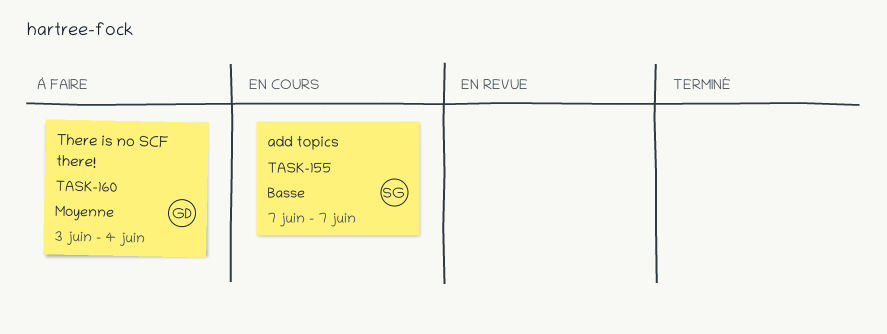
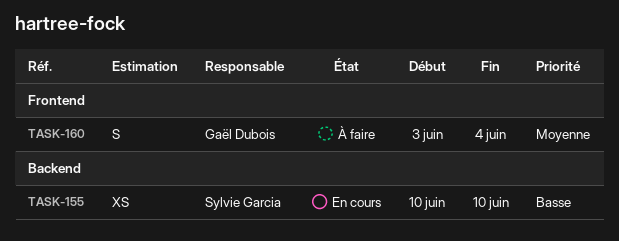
TASK-155, start: Jun 7 -> Jun 10
TASK-155, due: Jun 7 -> Jun 10

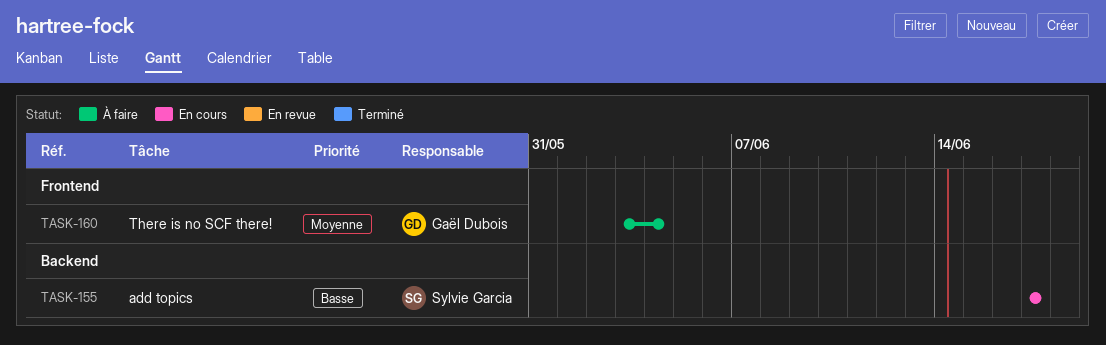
TASK-155, start: Jun 10 -> Jun 17
TASK-155, due: Jun 10 -> Jun 17

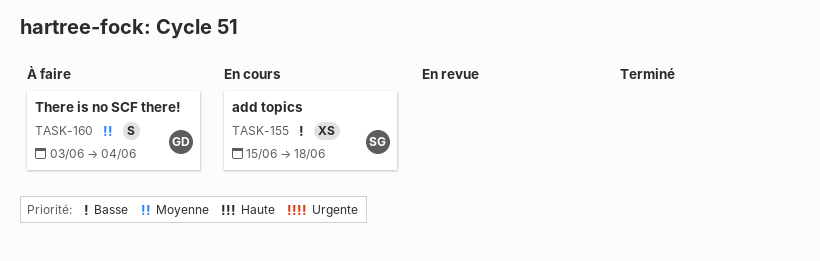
TASK-155, start: Jun 17 -> Jun 15
TASK-155, due: Jun 17 -> Jun 18

